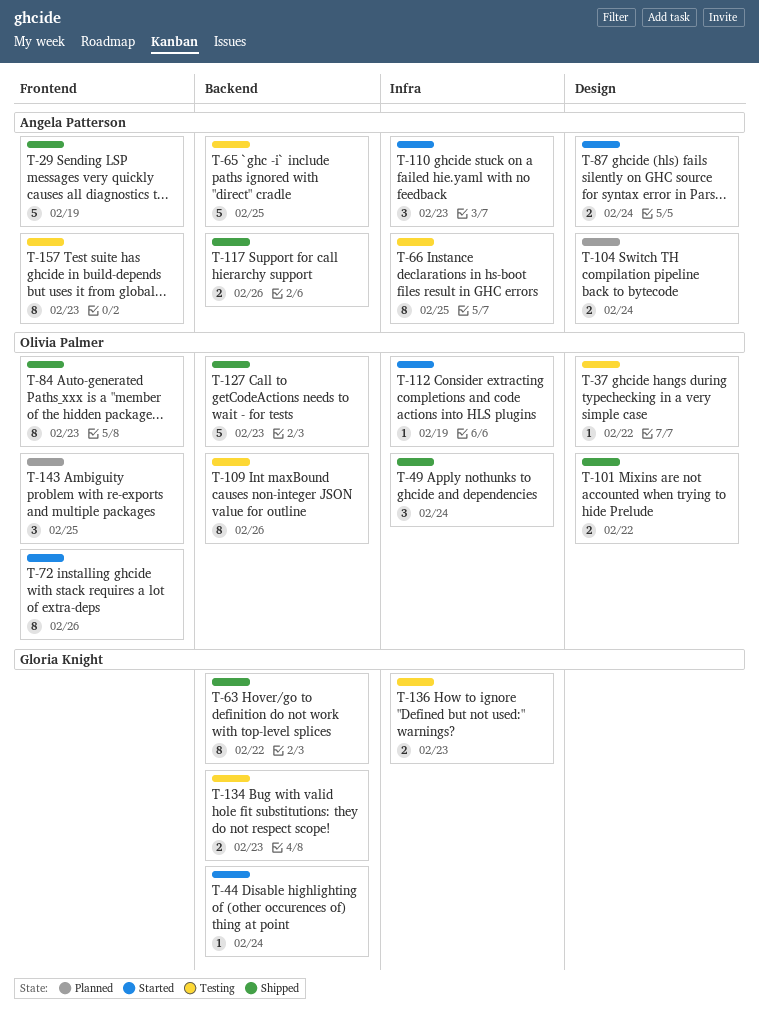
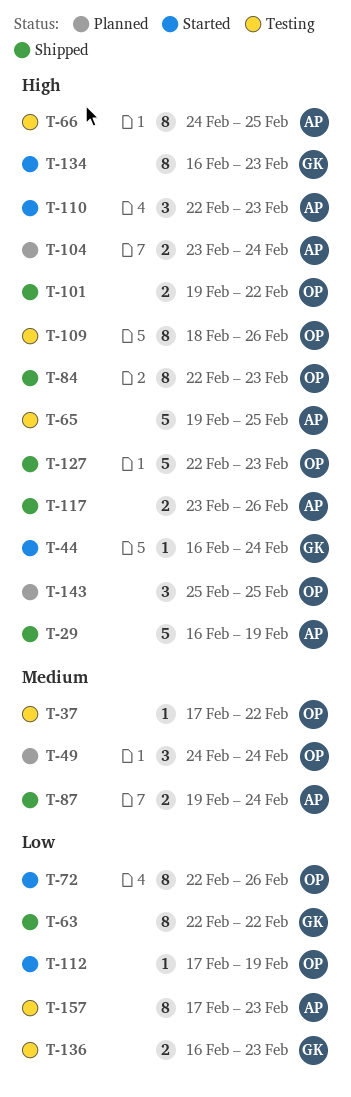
T-49, status: Shipped -> Planned
T-87, status: Started -> Shipped
T-134, status: Testing -> Started
T-134, estimate: 2 -> 8

